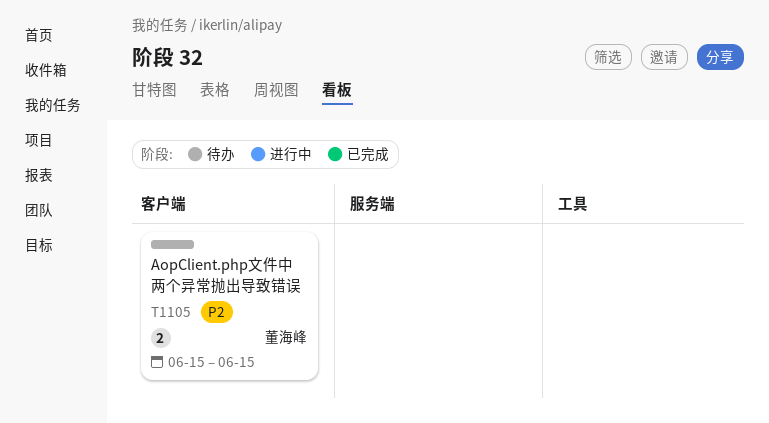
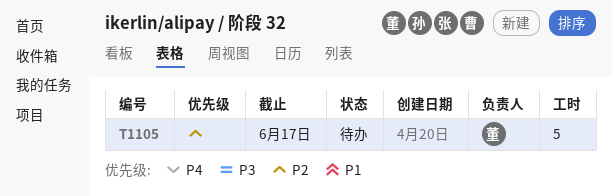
T1105, estimate: 2 -> 5
T1105, due: Jun 15 -> Jun 17

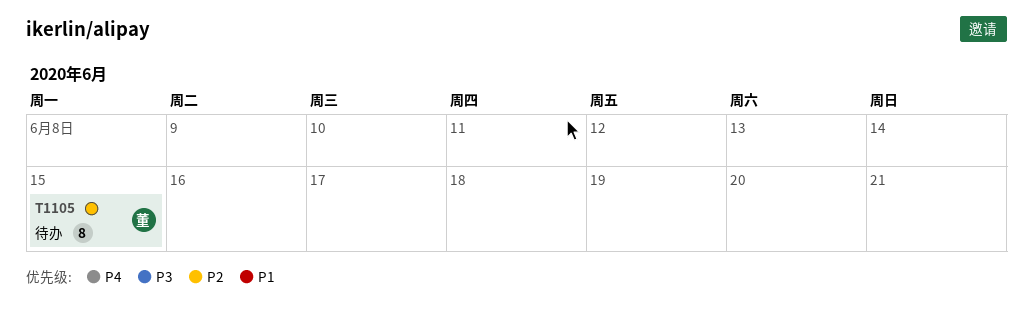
T1105, estimate: 5 -> 8
T1105, due: Jun 17 -> Jun 15

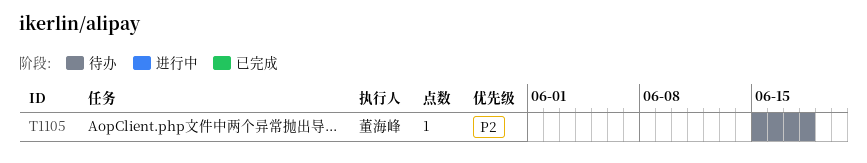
T1105, estimate: 8 -> 1
T1105, due: Jun 15 -> Jun 18

